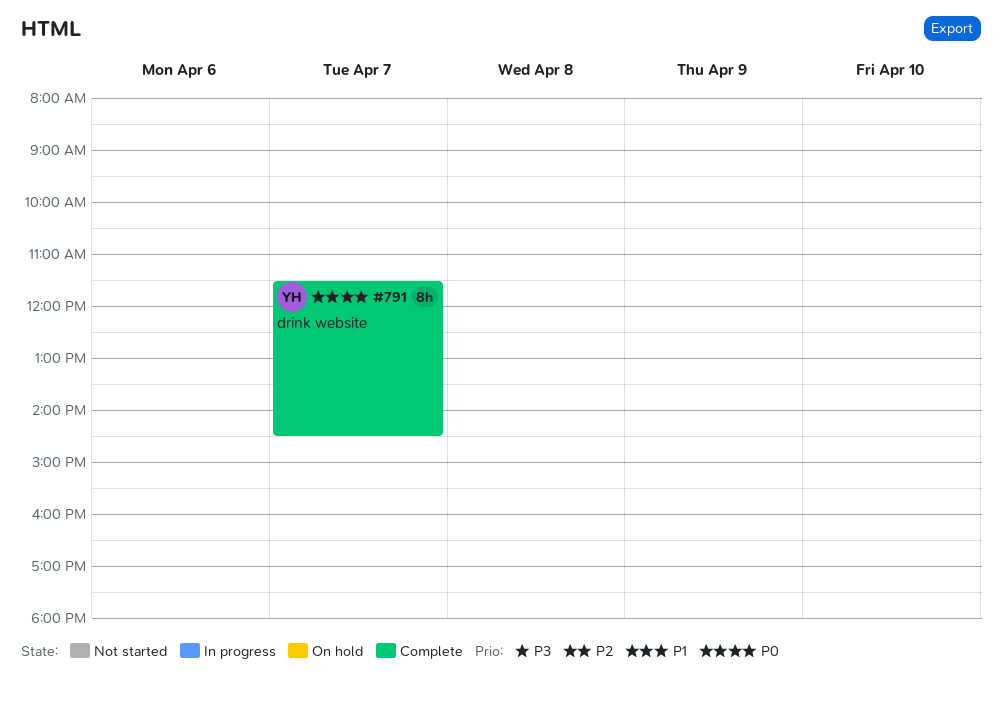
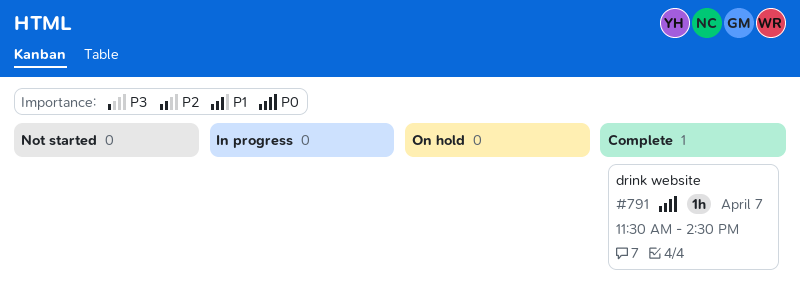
#791, estimate: 8h -> 1h

